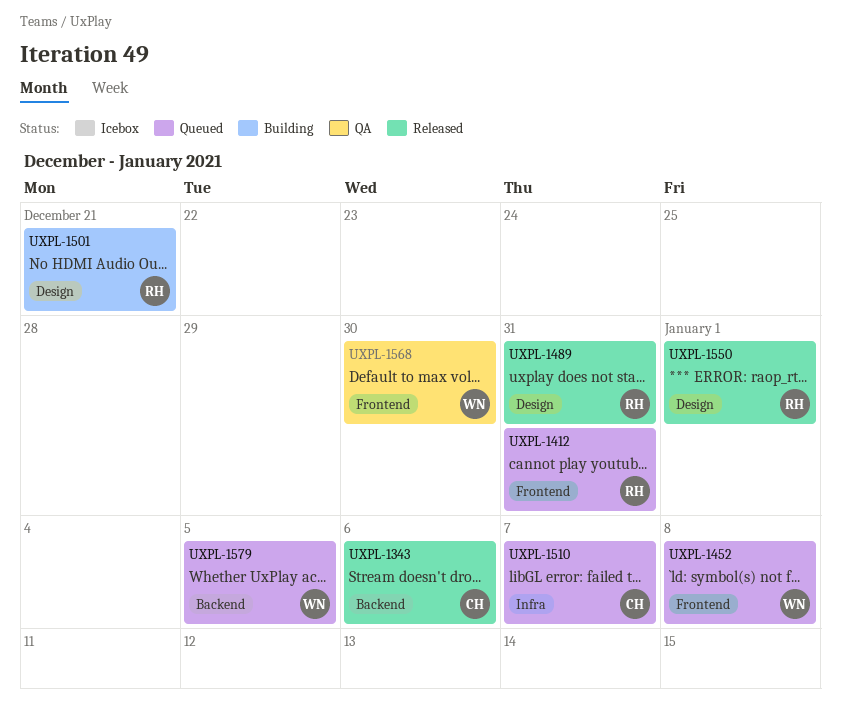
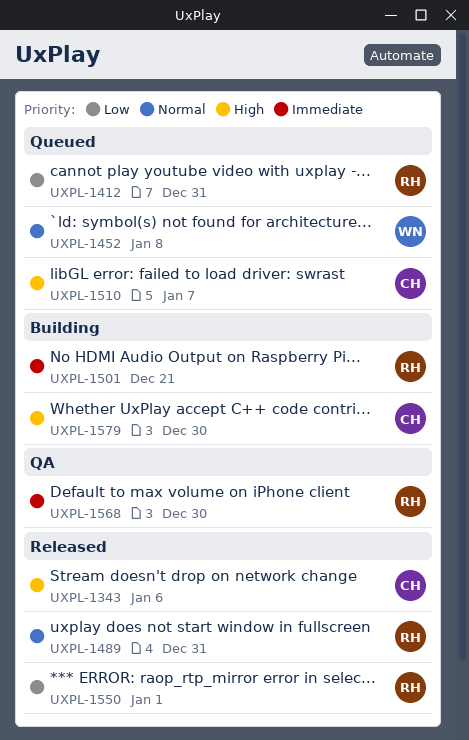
UXPL-1568, owner: WN -> RH
UXPL-1579, status: Queued -> Building
UXPL-1579, owner: WN -> CH
UXPL-1579, due: Jan 5 -> Dec 30

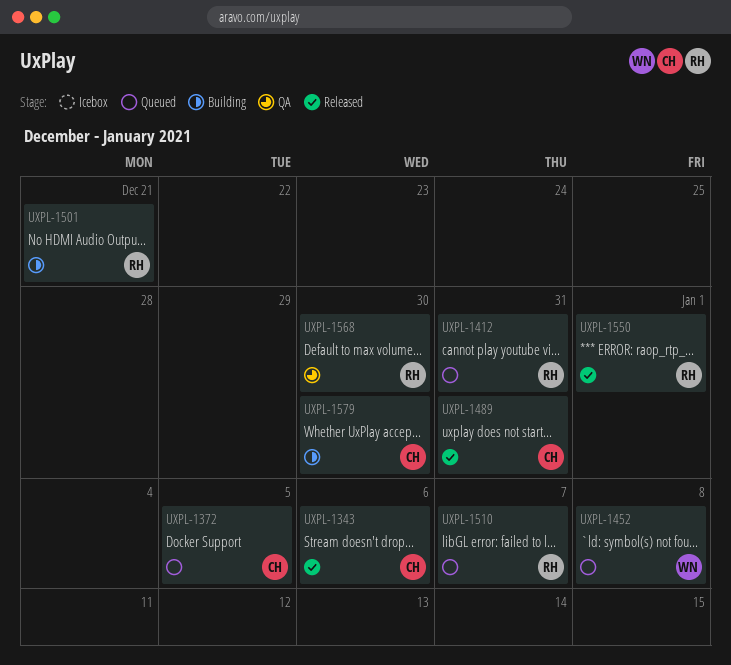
UXPL-1372: none -> present
UXPL-1489, owner: RH -> CH
UXPL-1510, owner: CH -> RH

